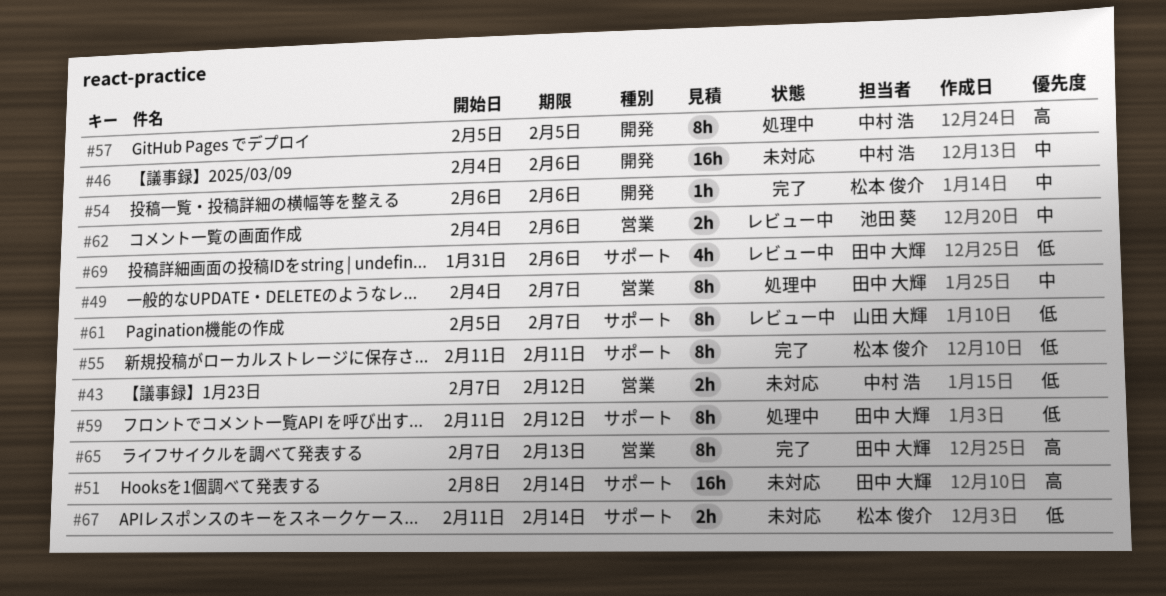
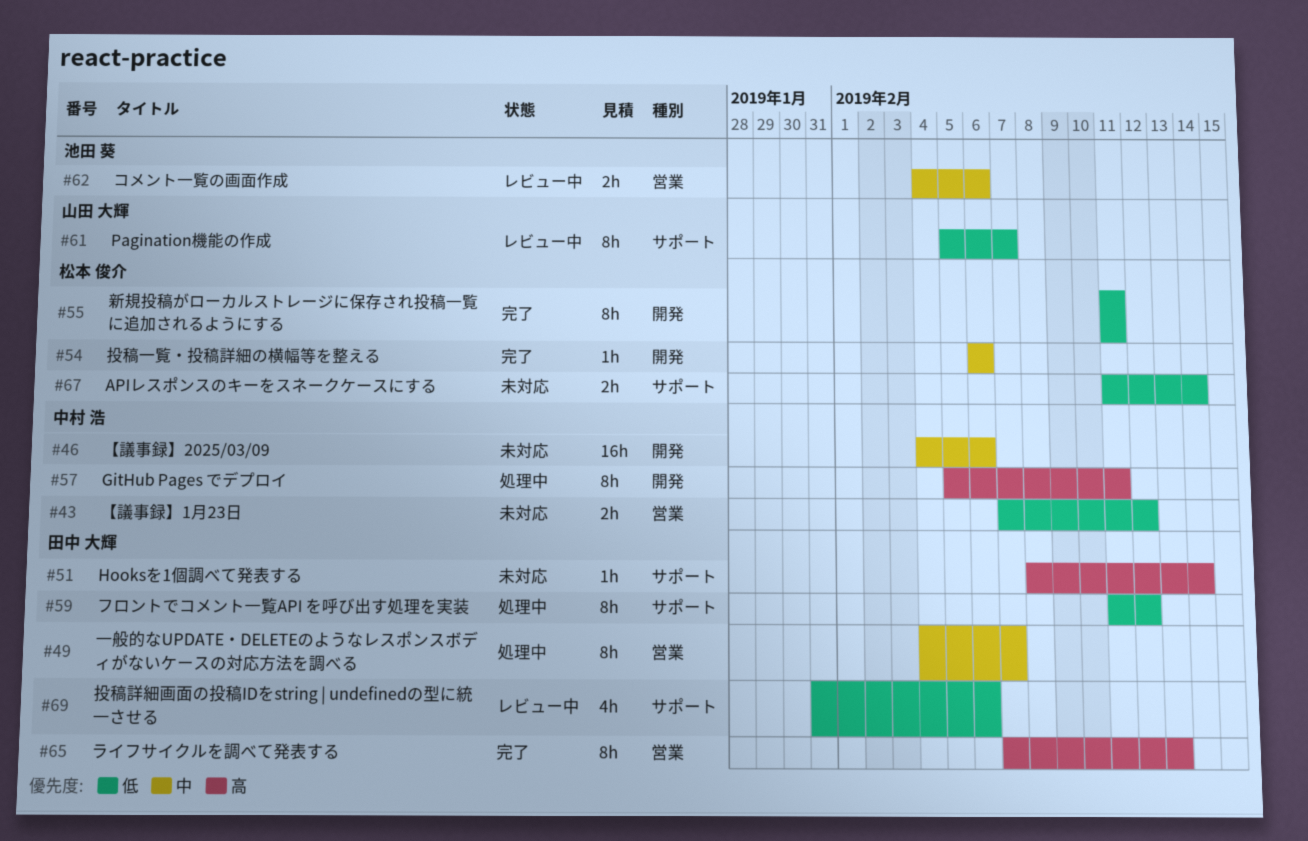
#51, estimate: 16h -> 1h
#55, label: サポート -> 開発
#57, due: Feb 5 -> Feb 11

